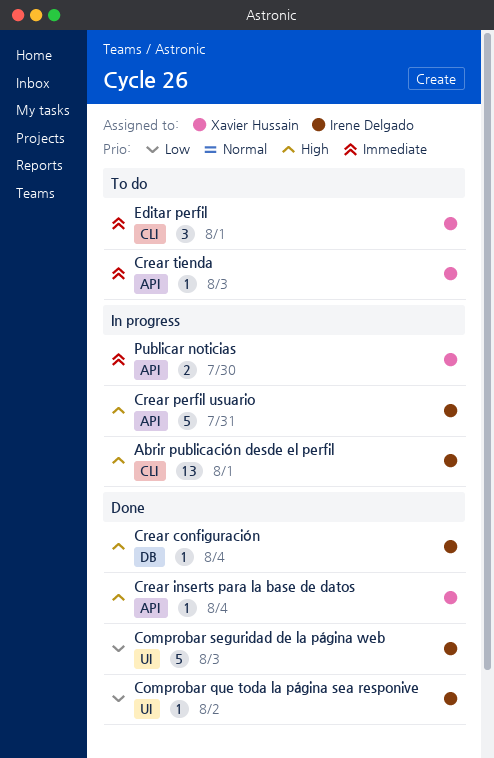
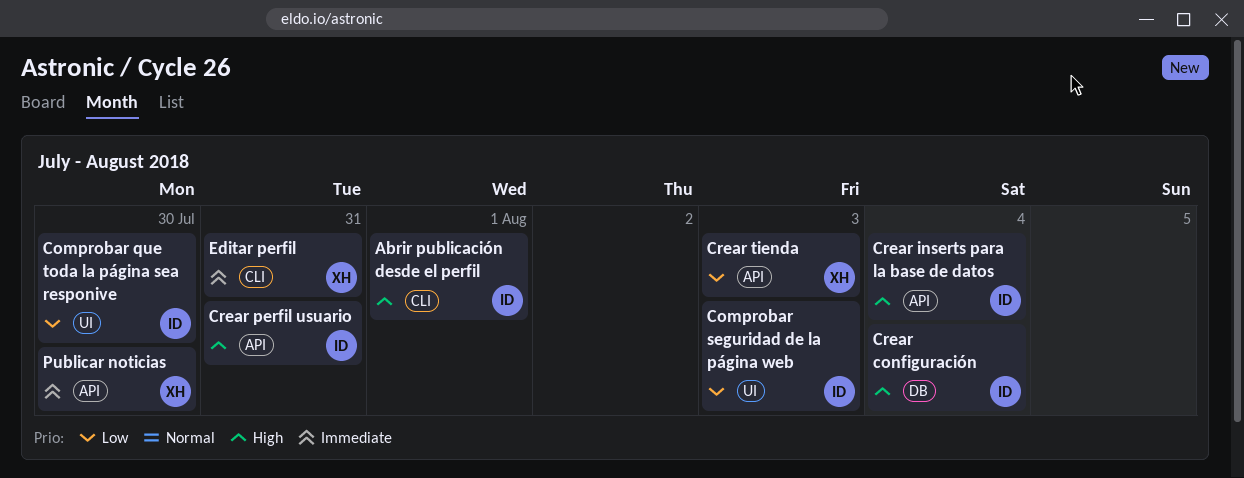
Comprobar que toda la página sea responive, day: Aug 2 -> Jul 30
Crear inserts para la base de datos, owner: Xavier Hussain -> Irene Delgado
Crear tienda, priority: Immediate -> Low
Editar perfil, day: Aug 1 -> Jul 31

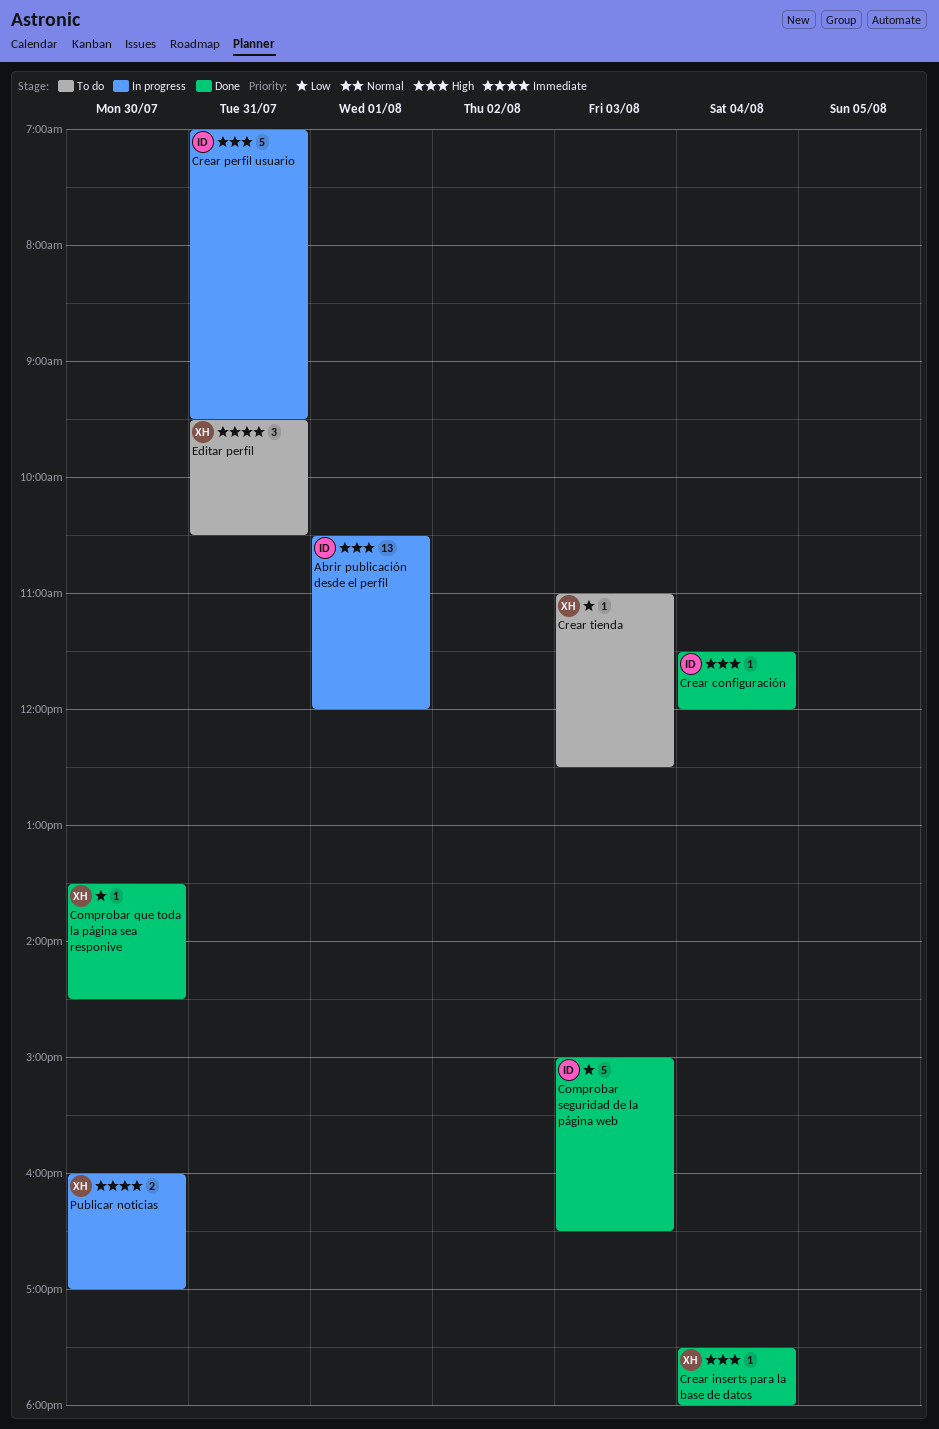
Comprobar que toda la página sea responive, owner: ID -> XH
Crear inserts para la base de datos, owner: ID -> XH

